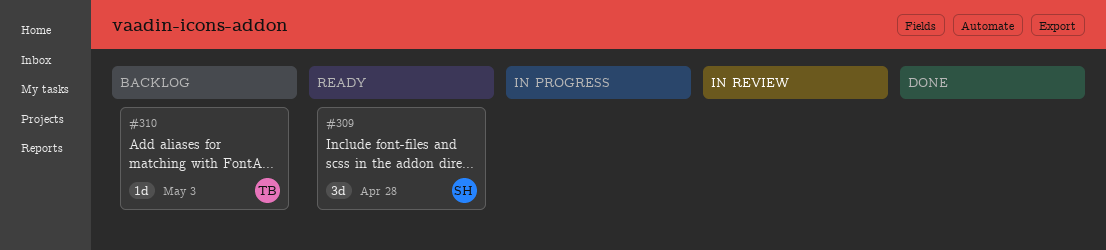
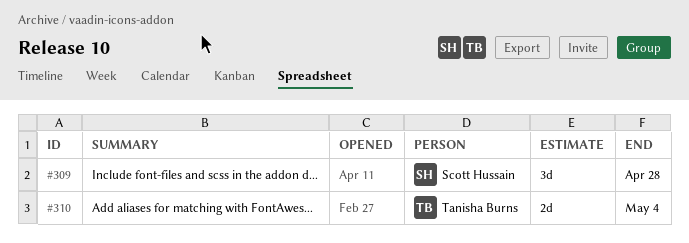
#310, estimate: 1d -> 2d
#310, due: May 3 -> May 4

